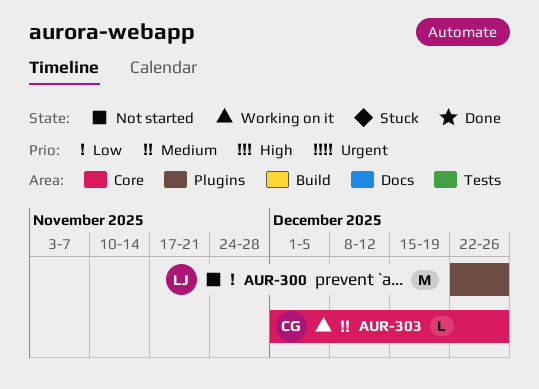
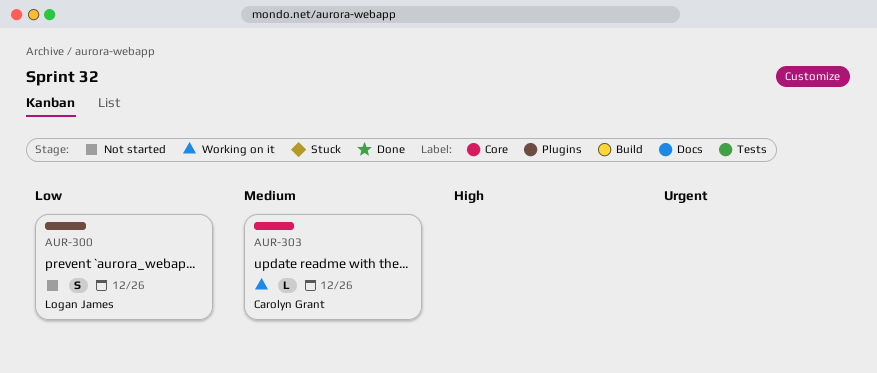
AUR-300, estimate: M -> S

